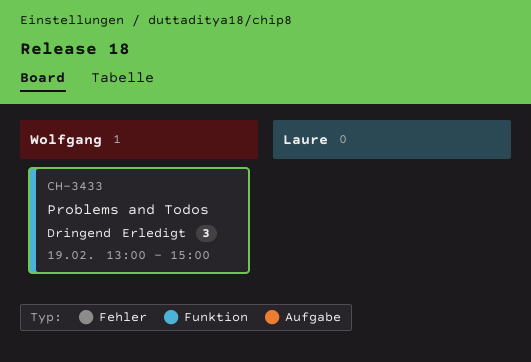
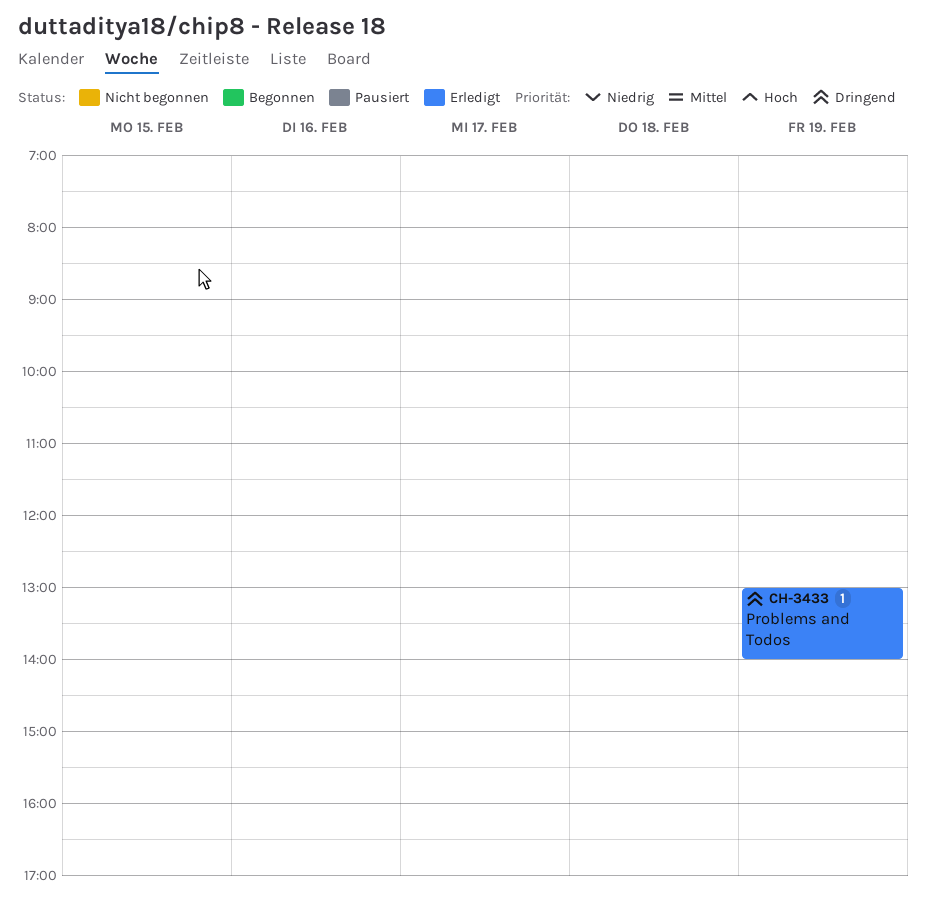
CH-3433, estimate: 3 -> 1
CH-3433, ends: 15:00 -> 14:00

